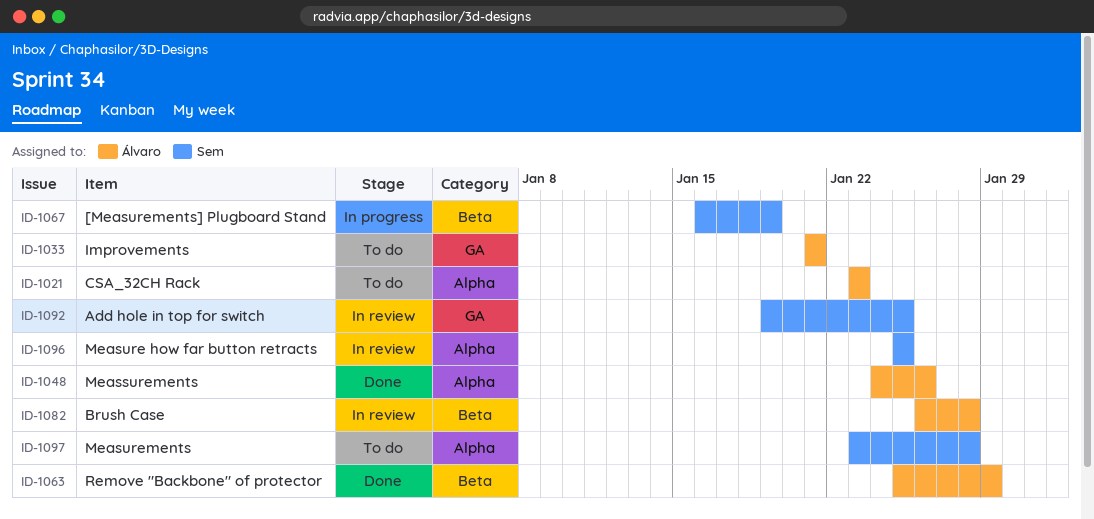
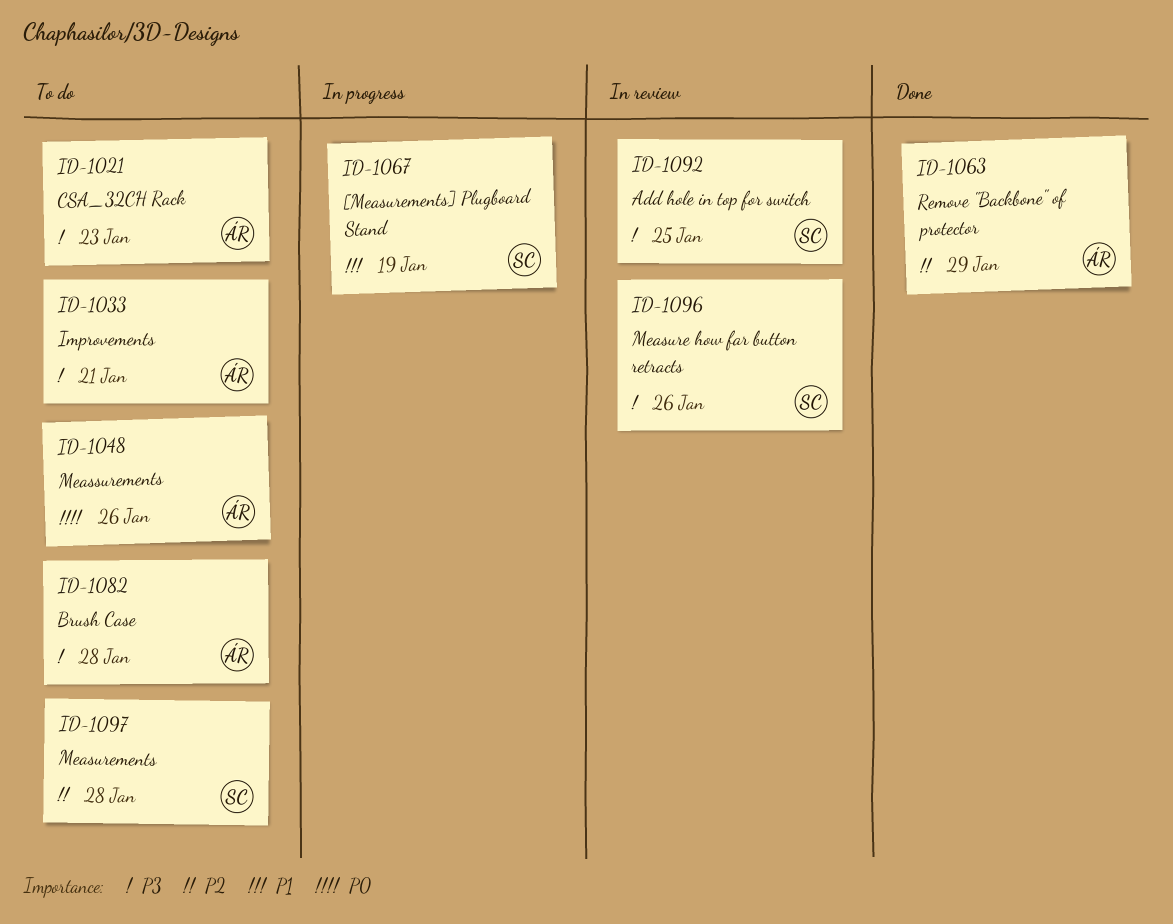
ID-1048, status: Done -> To do
ID-1082, status: In review -> To do
ID-1096, due: Jan 25 -> Jan 26

